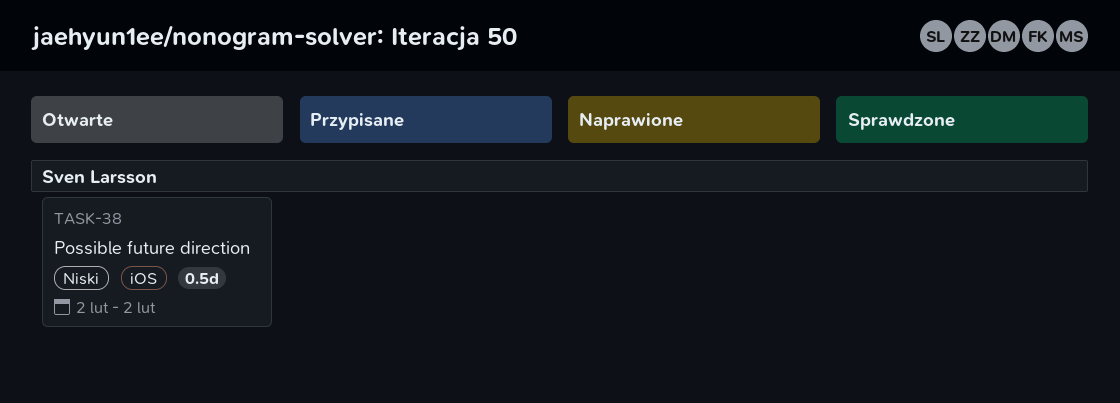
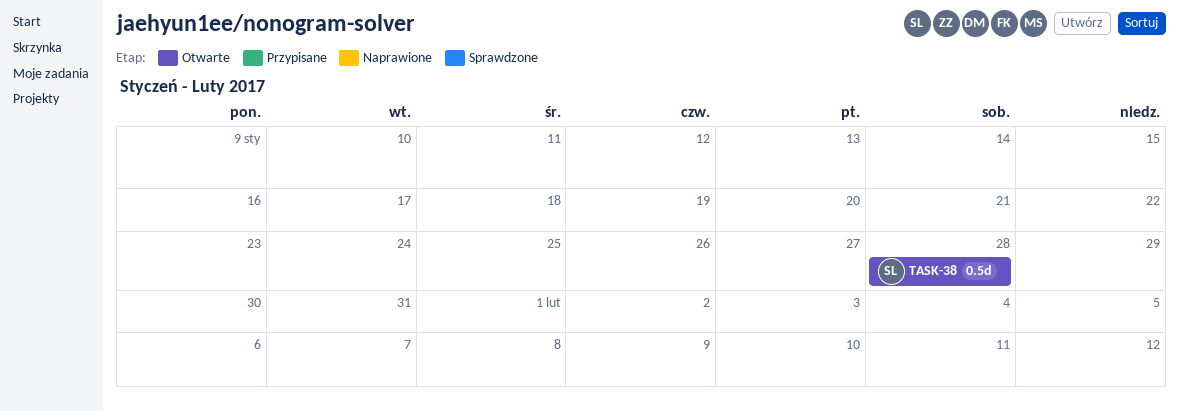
TASK-38, start: Feb 2 -> Jan 28
TASK-38, due: Feb 2 -> Jan 28

